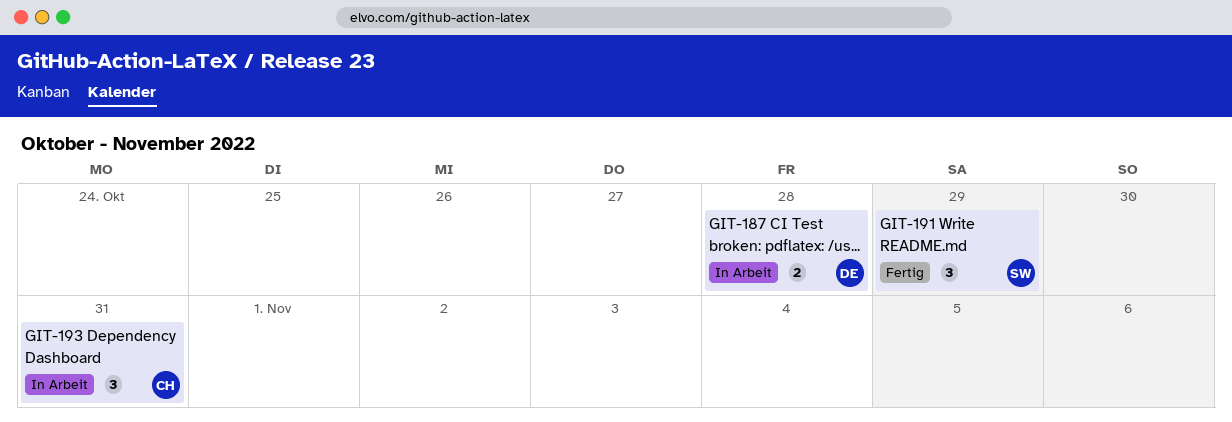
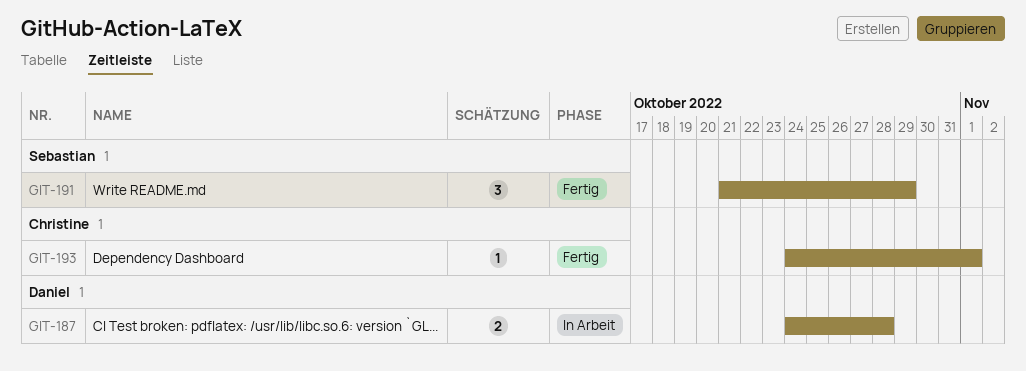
GIT-193, status: In Arbeit -> Fertig
GIT-193, estimate: 3 -> 1
GIT-193, due: Oct 31 -> Nov 1

